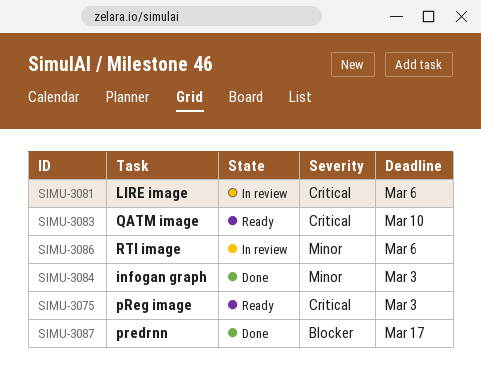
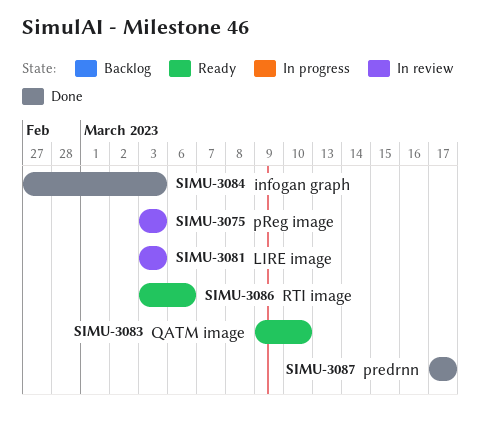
SIMU-3075, status: Ready -> In review
SIMU-3081, due: Mar 6 -> Mar 3
SIMU-3086, status: In review -> Ready

